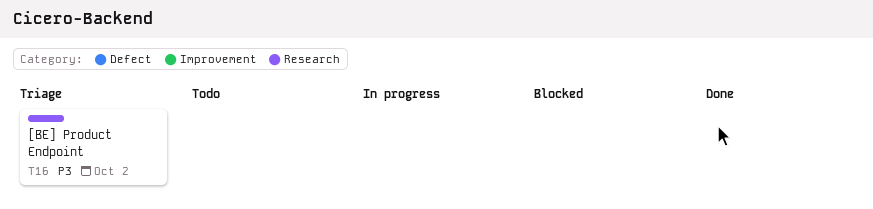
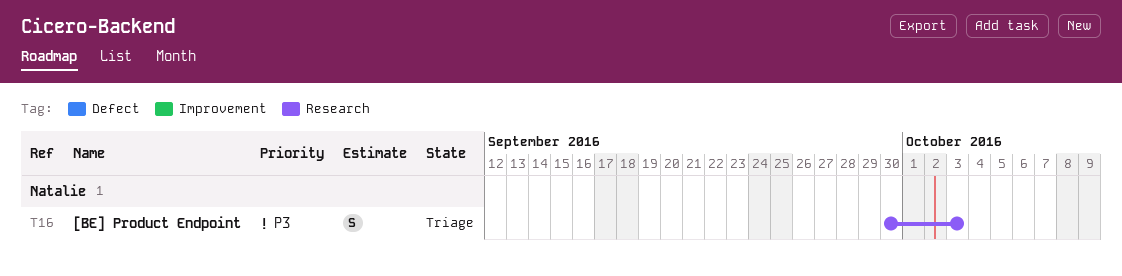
T16, due: Oct 2 -> Oct 3

